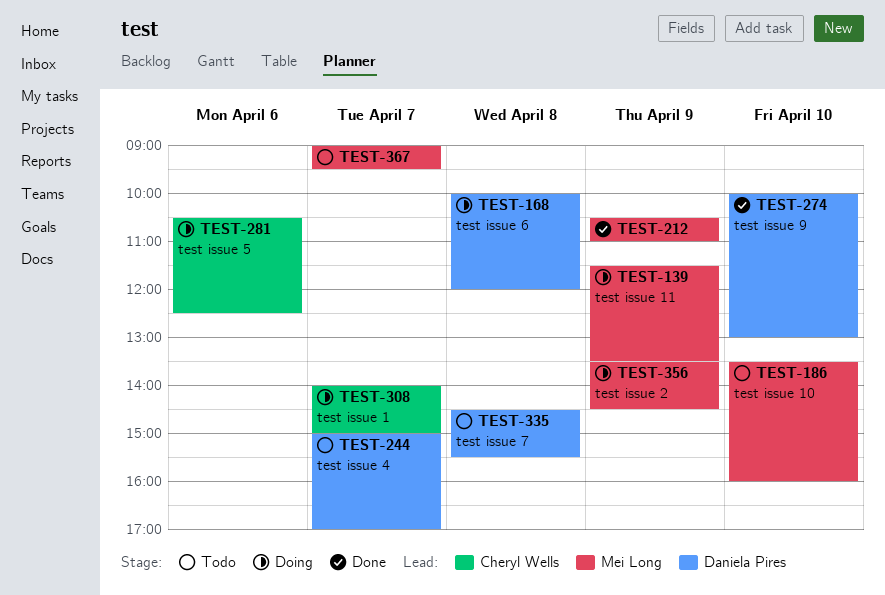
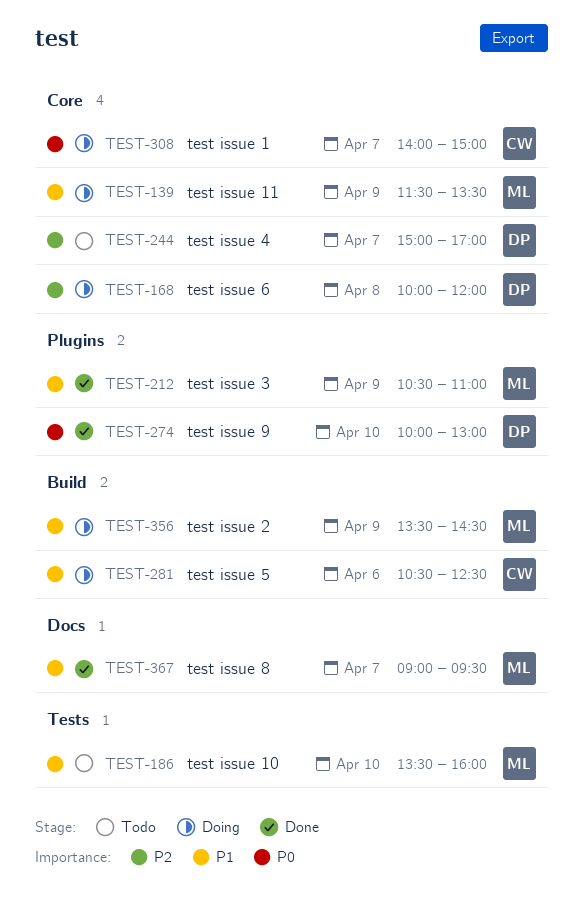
TEST-335: present -> none
TEST-367, status: Todo -> Done

